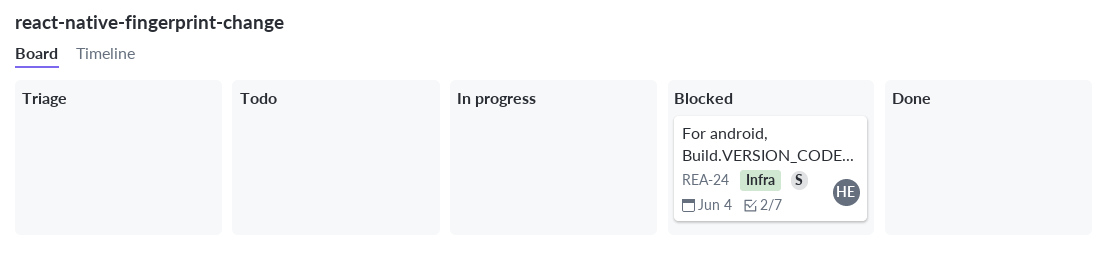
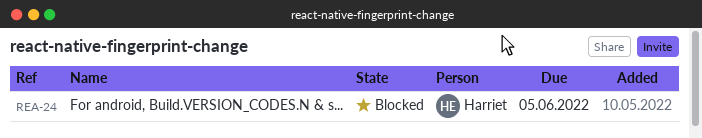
REA-24, due: Jun 4 -> Jun 5

